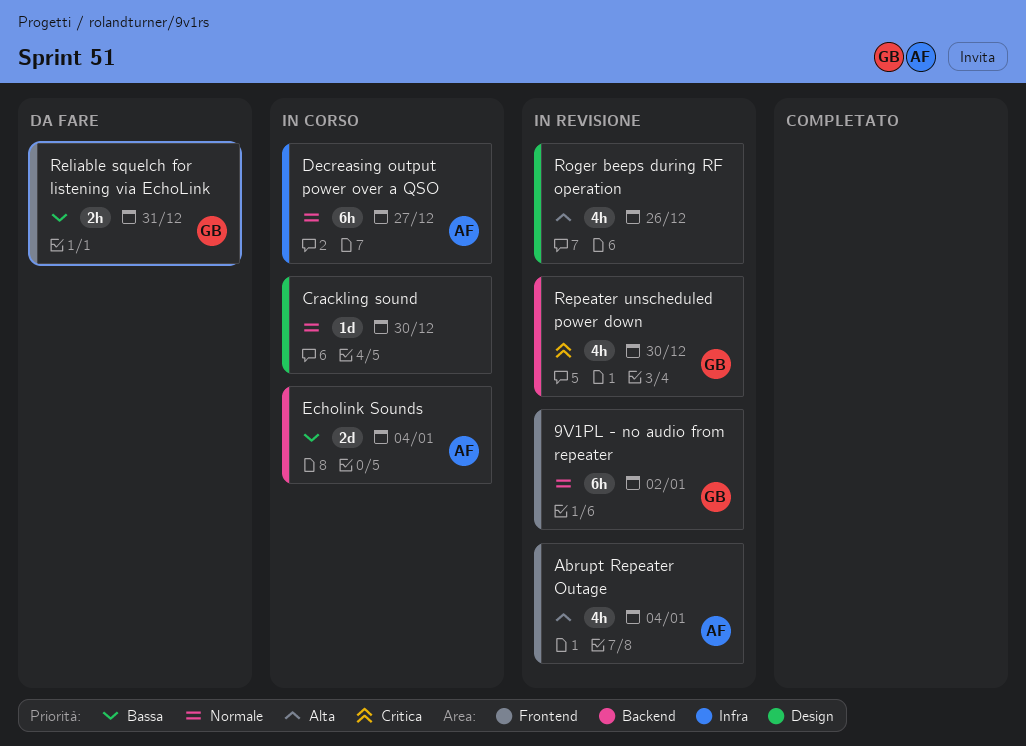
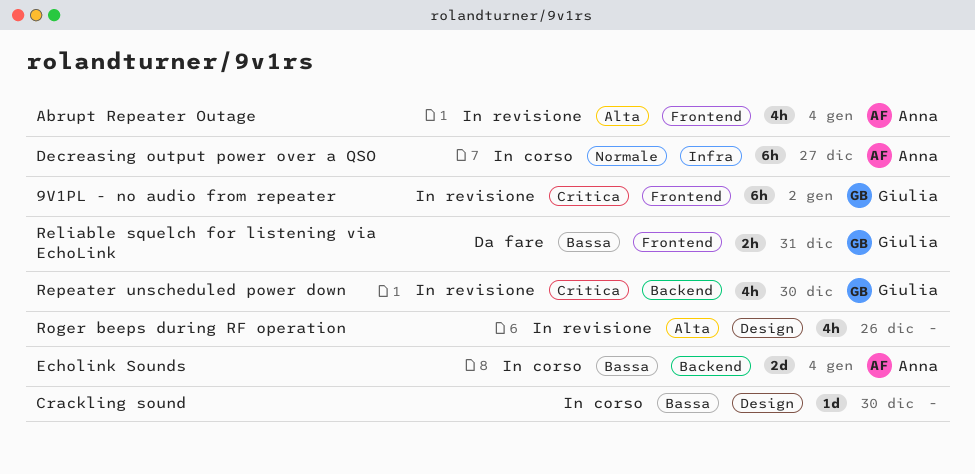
9V1PL - no audio from repeater, priority: Normale -> Critica
Crackling sound, priority: Normale -> Bassa

